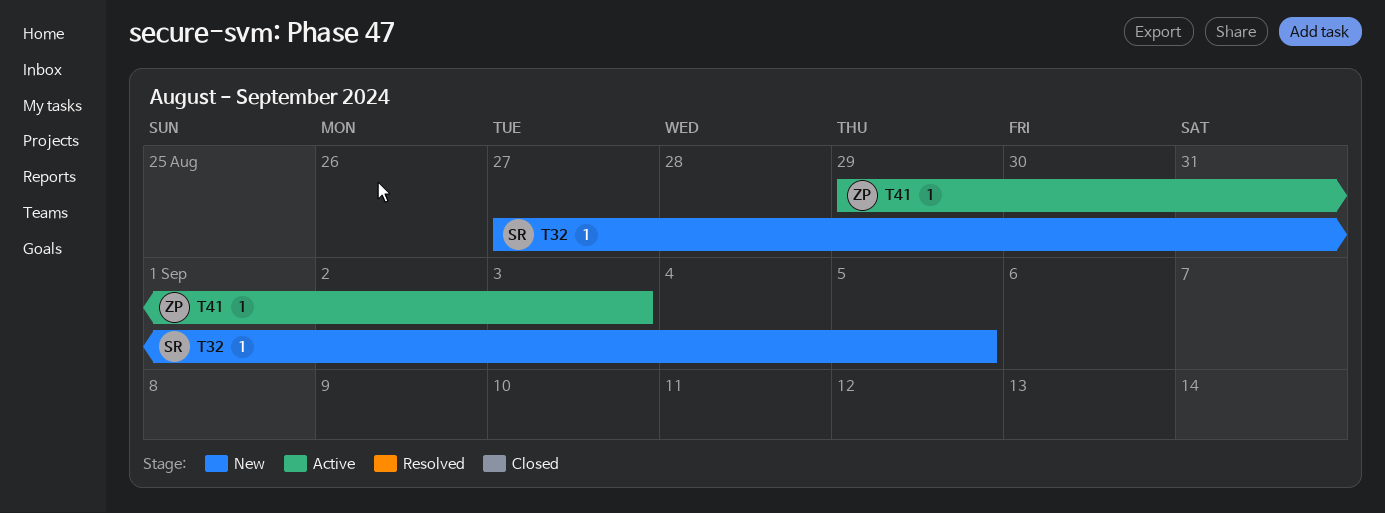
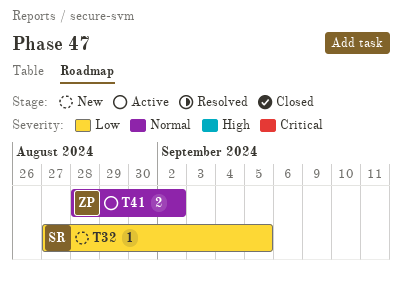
T41, estimate: 1 -> 2
T41, start: Aug 29 -> Aug 28
T41, due: Sep 3 -> Sep 2

